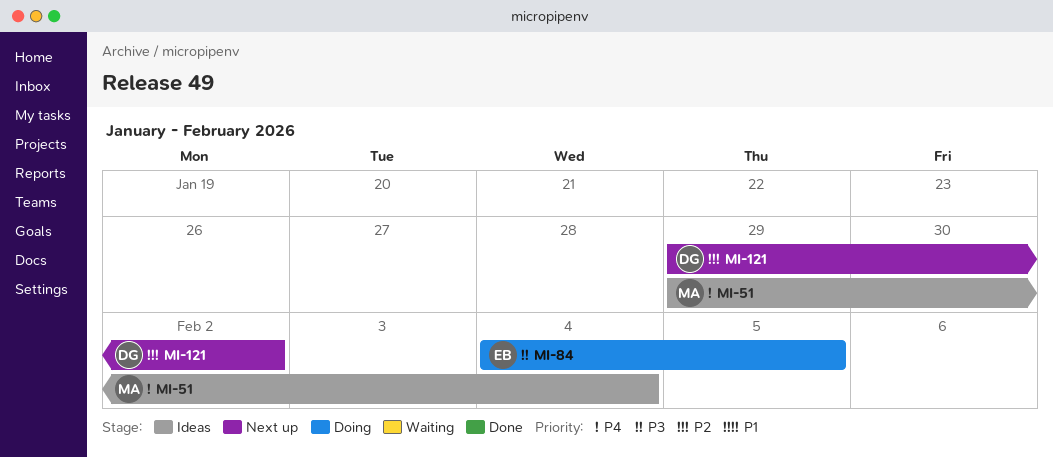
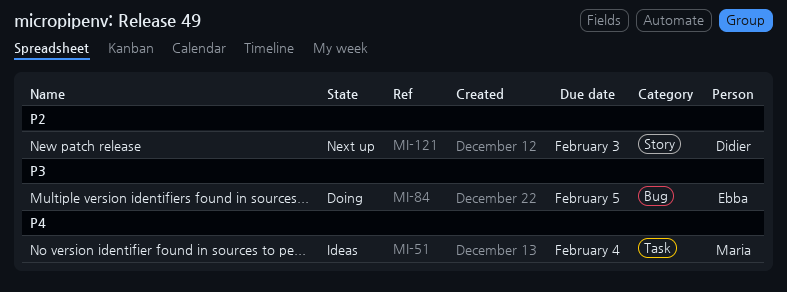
MI-121, due: Feb 2 -> Feb 3

